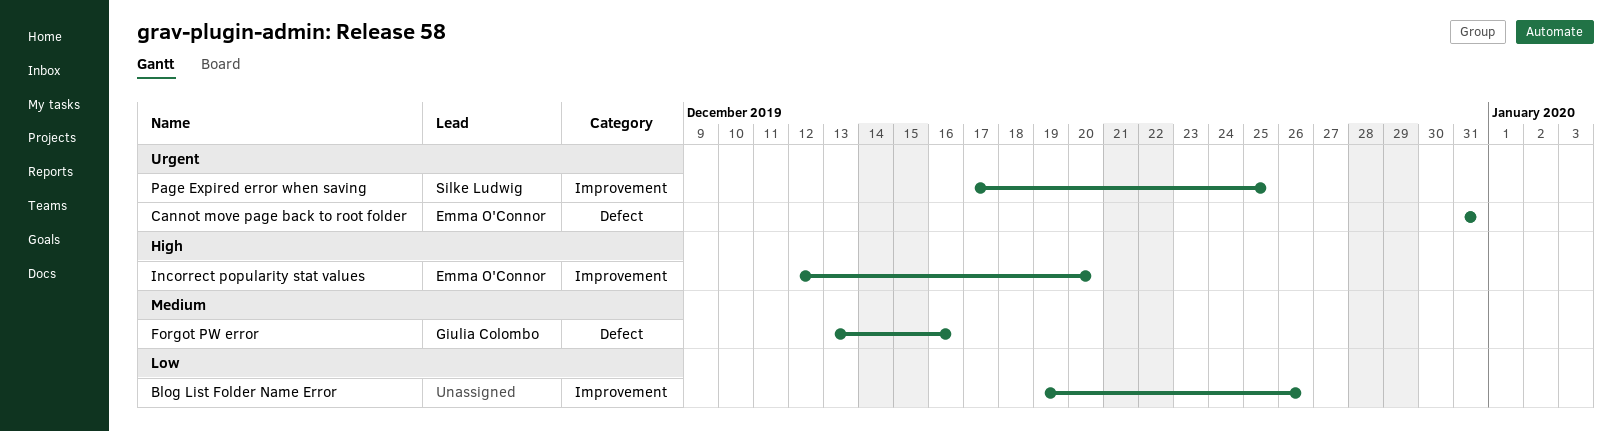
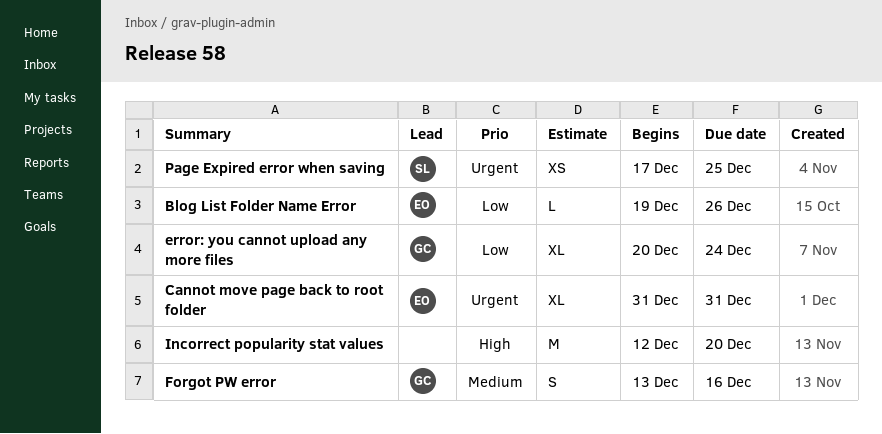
Blog List Folder Name Error, owner: none -> Emma O'Connor
error: you cannot upload any more files: none -> present
Incorrect popularity stat values, owner: Emma O'Connor -> none

